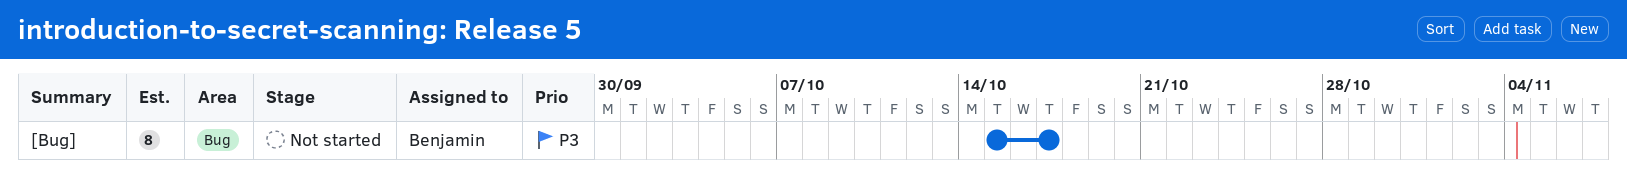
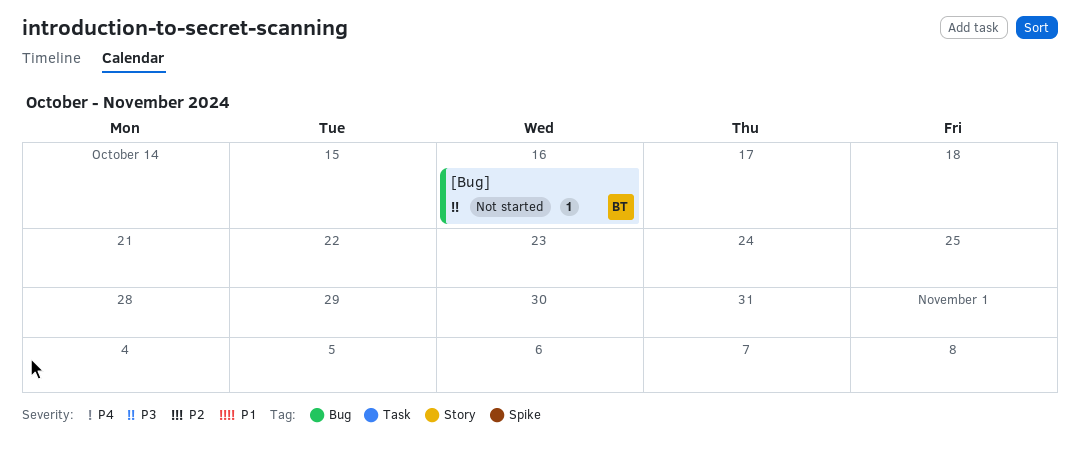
[Bug], estimate: 8 -> 1
[Bug], due: Oct 17 -> Oct 16

